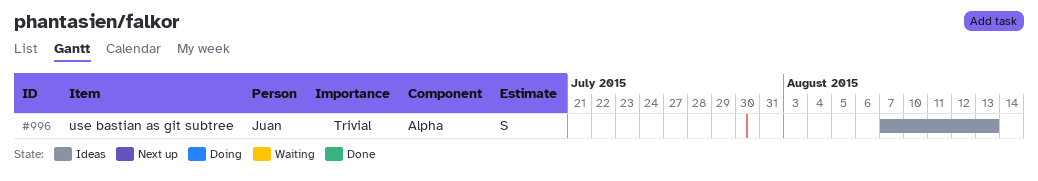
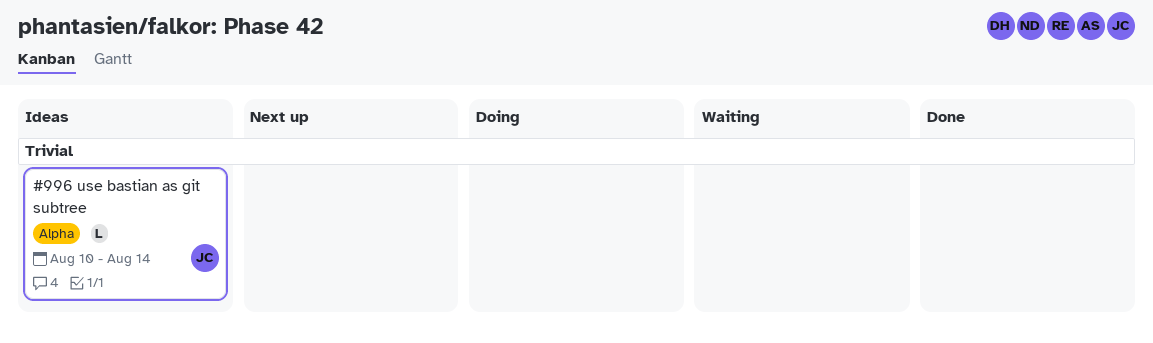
#996, estimate: S -> L
#996, start: Aug 7 -> Aug 10
#996, due: Aug 13 -> Aug 14

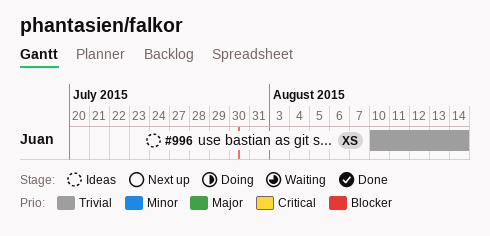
#996, estimate: L -> XS

